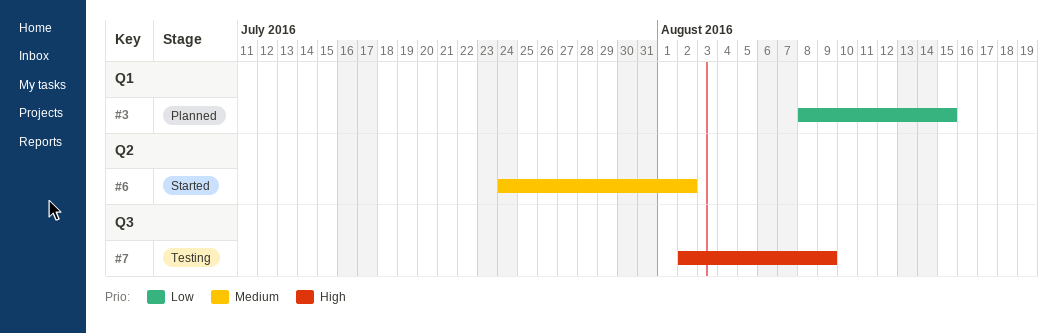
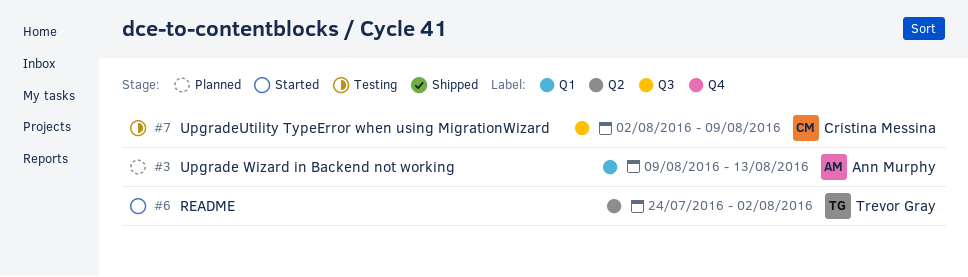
#3, start: Aug 8 -> Aug 9
#3, due: Aug 15 -> Aug 13

